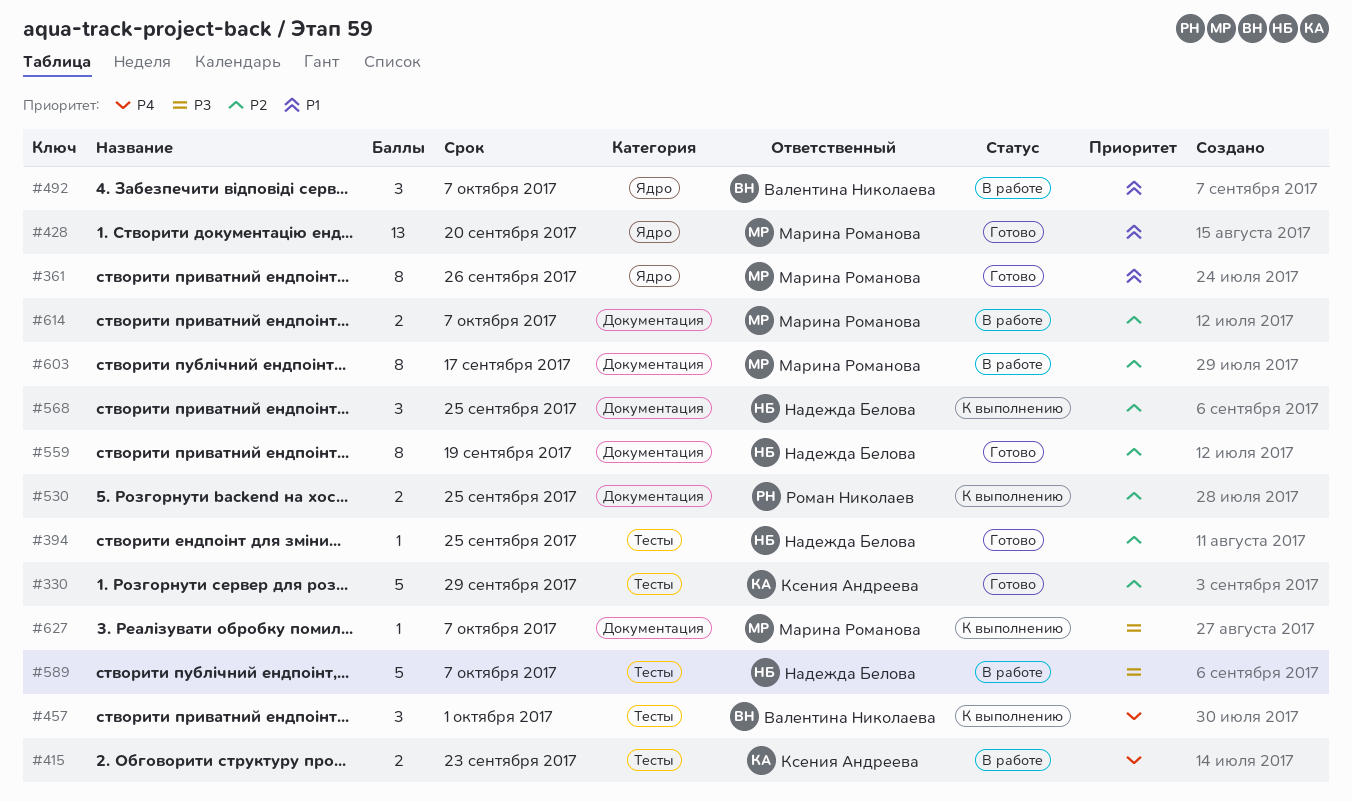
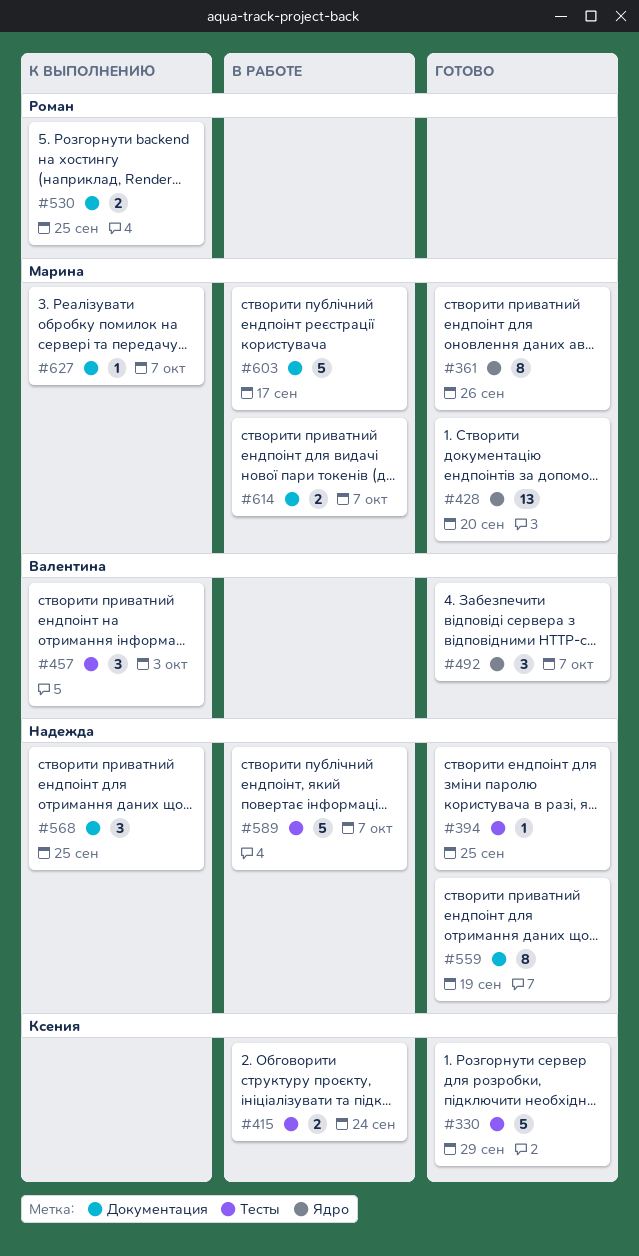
#415, due: Sep 23 -> Sep 24
#457, due: Oct 1 -> Oct 3
#492, status: В работе -> Готово
#603, estimate: 8 -> 5

